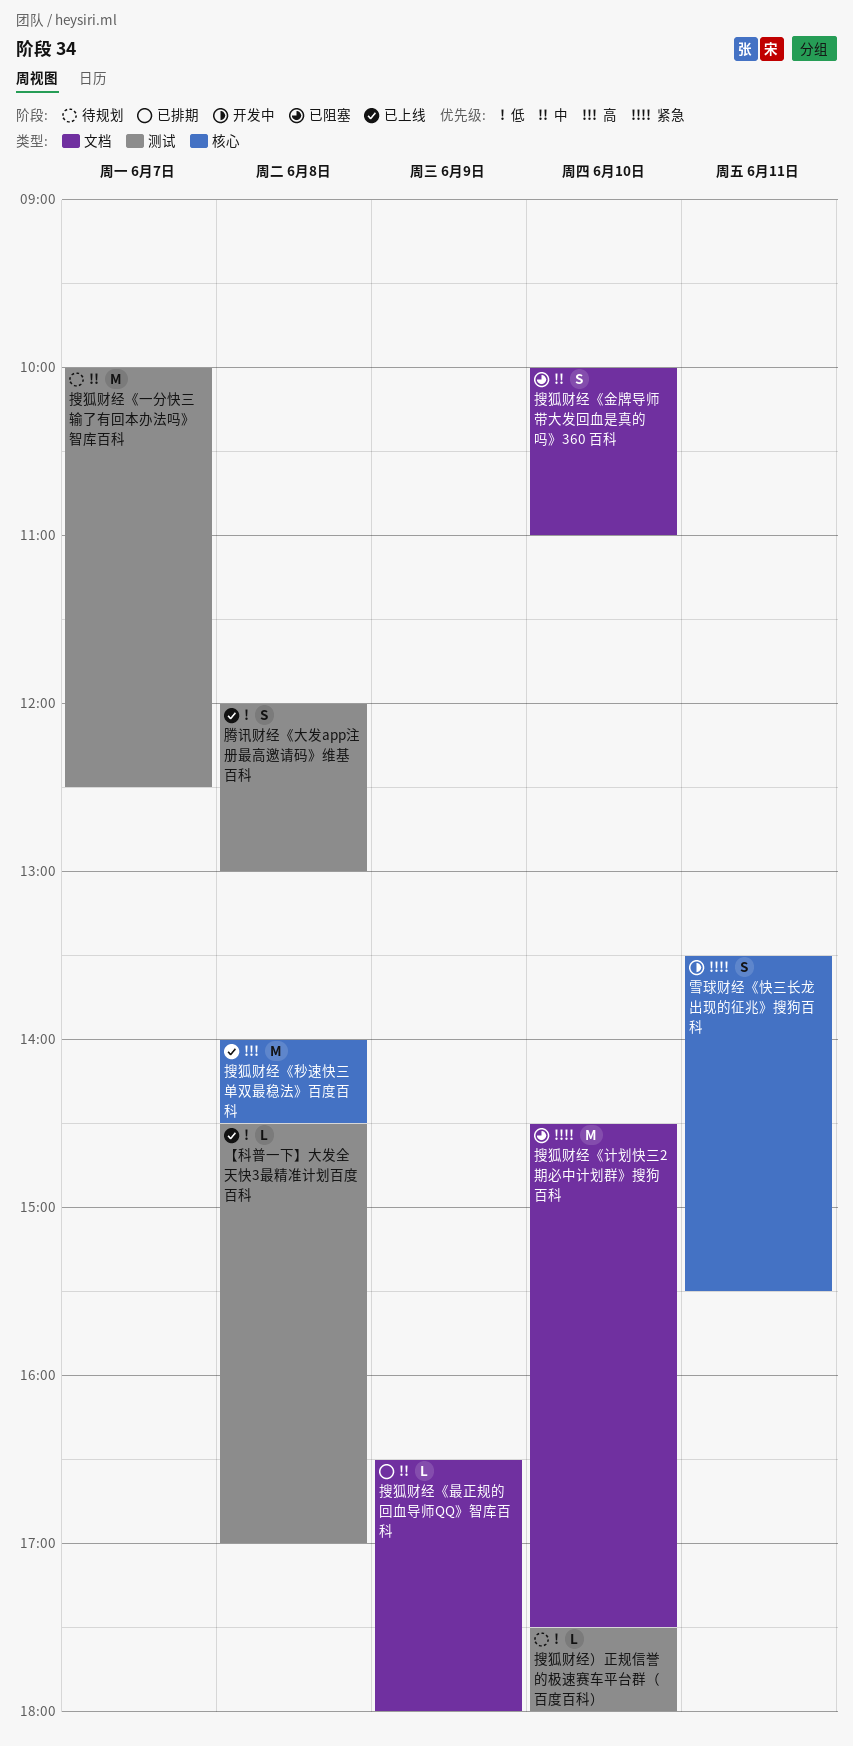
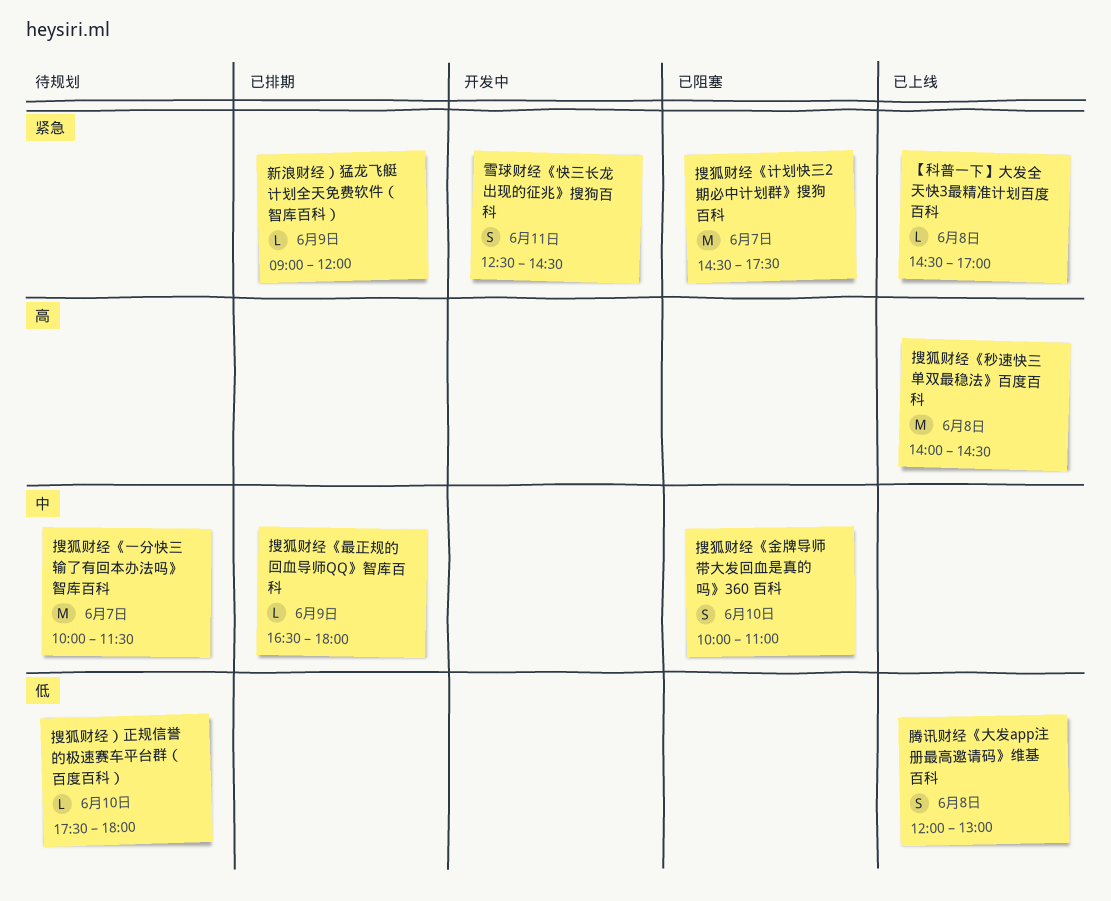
【科普一下】大发全天快3最精准计划百度百科, priority: 低 -> 紧急
搜狐财经《一分快三输了有回本办法吗》智库百科, ends: 12:30 -> 11:30
搜狐财经《计划快三2期必中计划群》搜狗百科, day: Jun 10 -> Jun 7
新浪财经）猛龙飞艇计划全天免费软件（智库百科）: none -> present
雪球财经《快三长龙出现的征兆》搜狗百科, begins: 13:30 -> 12:30
雪球财经《快三长龙出现的征兆》搜狗百科, ends: 15:30 -> 14:30

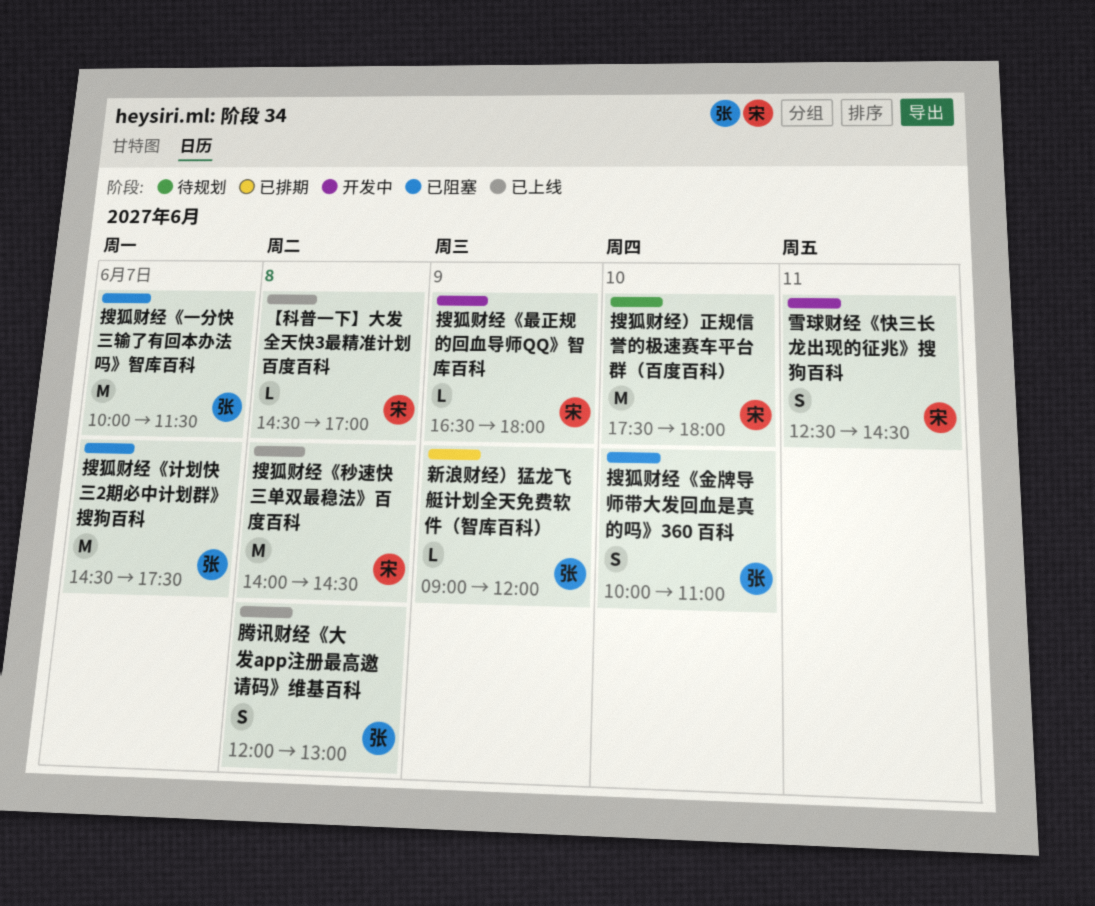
搜狐财经《一分快三输了有回本办法吗》智库百科, status: 待规划 -> 已阻塞
搜狐财经《最正规的回血导师QQ》智库百科, status: 已排期 -> 开发中
搜狐财经）正规信誉的极速赛车平台群（百度百科）, estimate: L -> M

